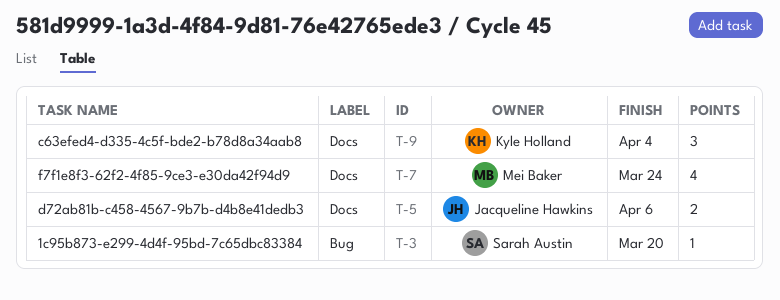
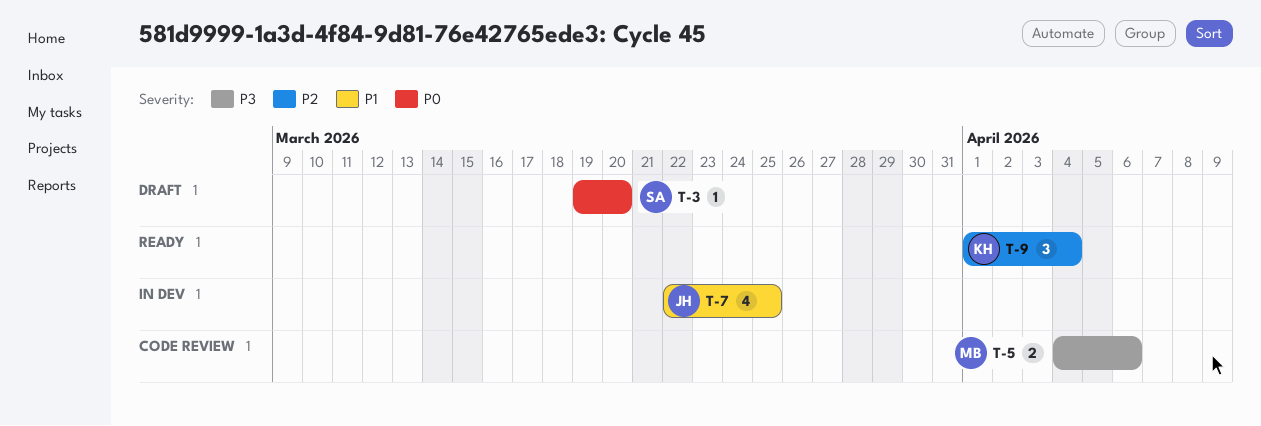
T-5, owner: Jacqueline Hawkins -> Mei Baker
T-7, owner: Mei Baker -> Jacqueline Hawkins
T-7, due: Mar 24 -> Mar 25

